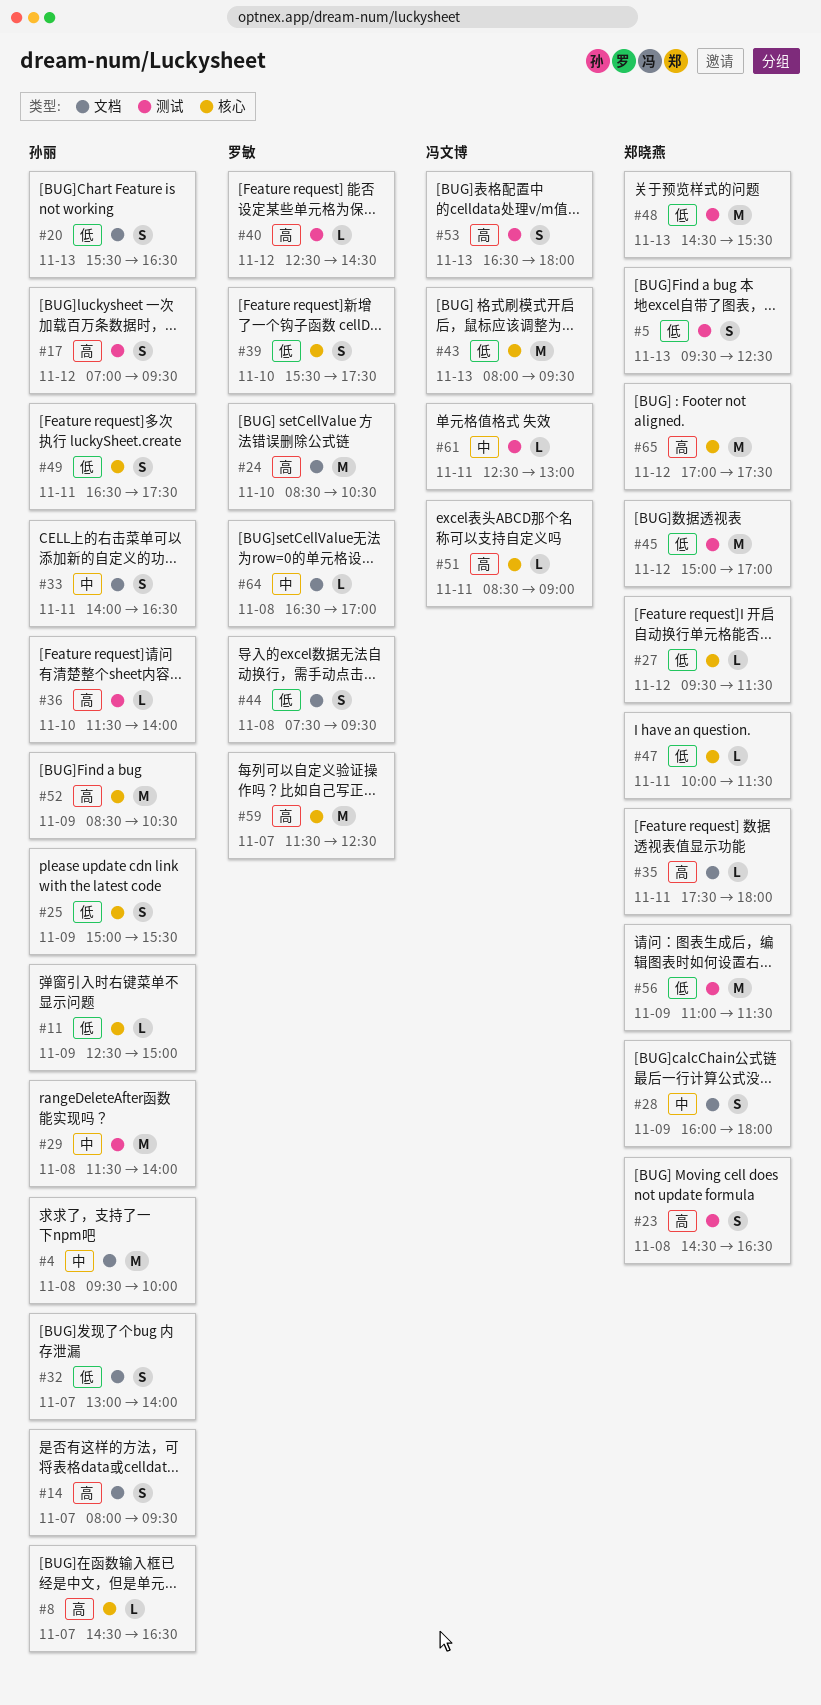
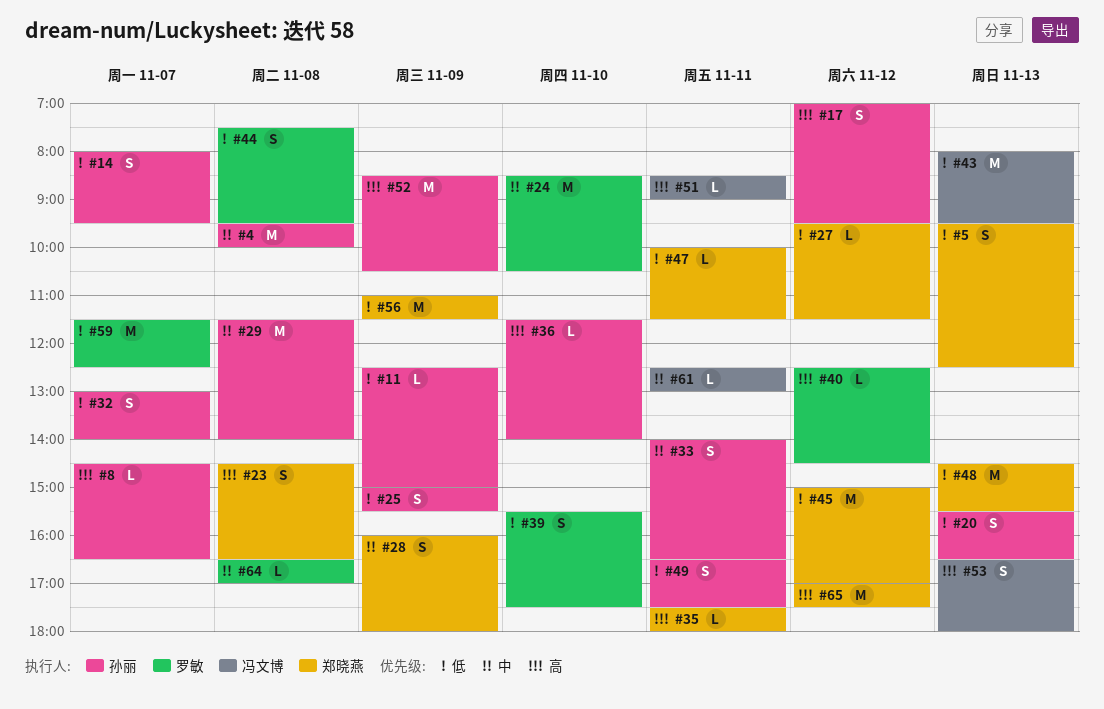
#14, priority: 高 -> 低
#24, priority: 高 -> 中
#59, priority: 高 -> 低

